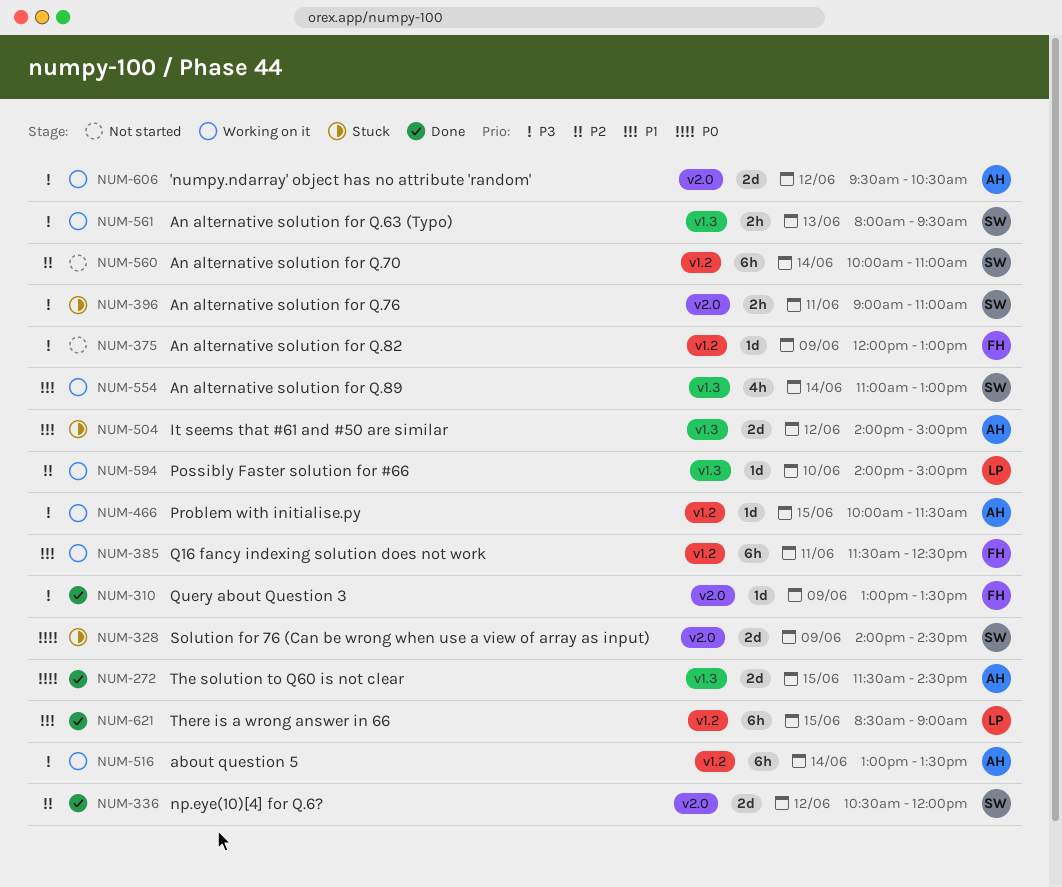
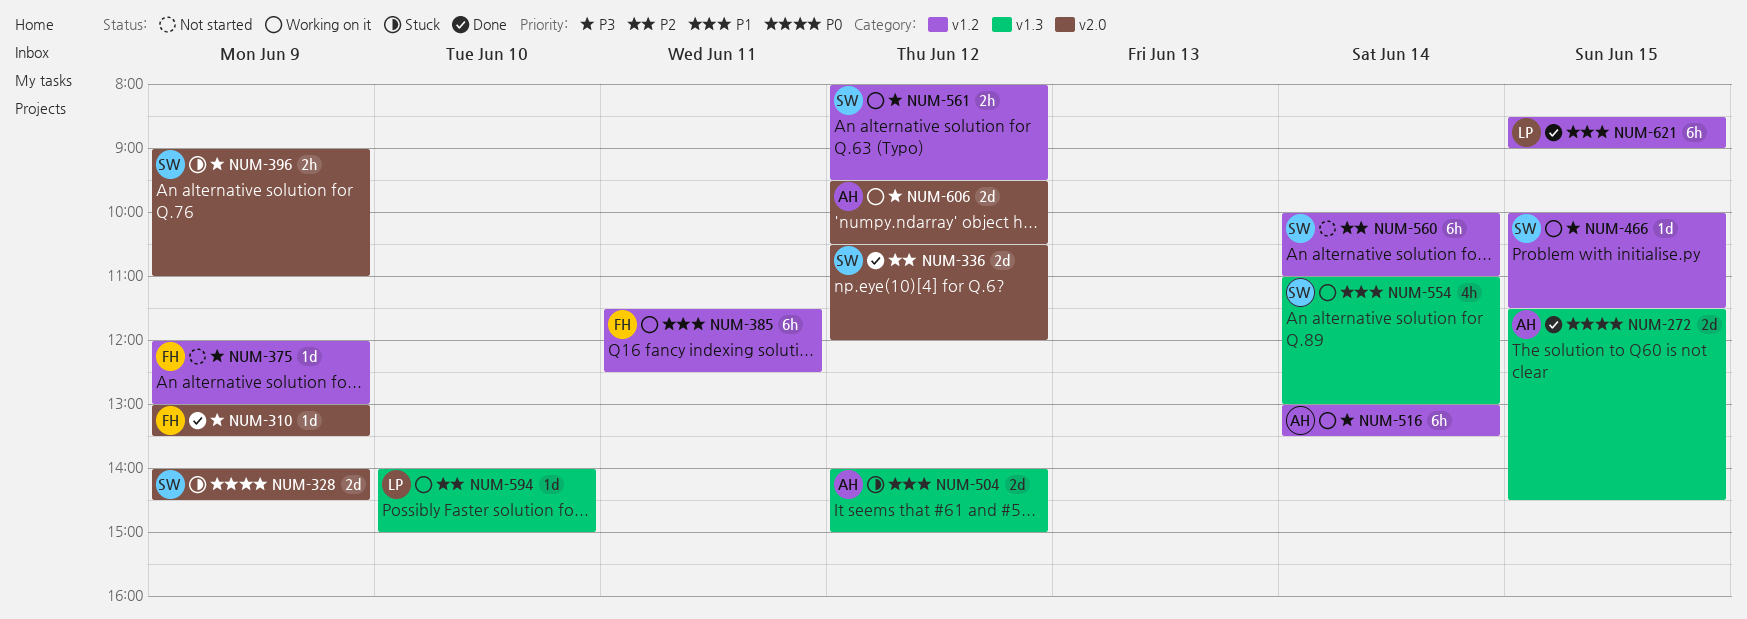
NUM-396, day: Jun 11 -> Jun 9
NUM-466, owner: AH -> SW
NUM-561, label: v1.3 -> v1.2
NUM-561, day: Jun 13 -> Jun 12

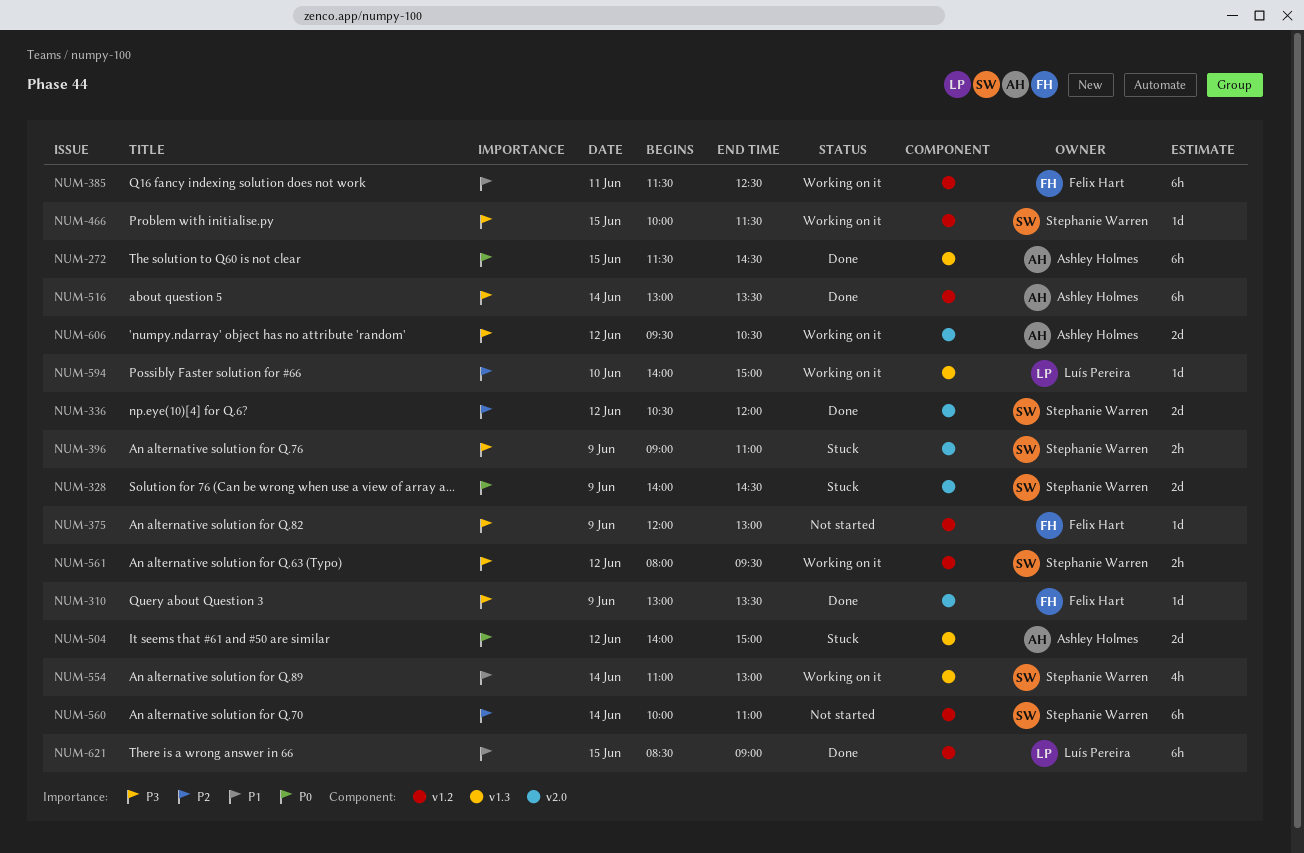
NUM-272, estimate: 2d -> 6h
NUM-504, priority: P1 -> P0
NUM-516, status: Working on it -> Done

